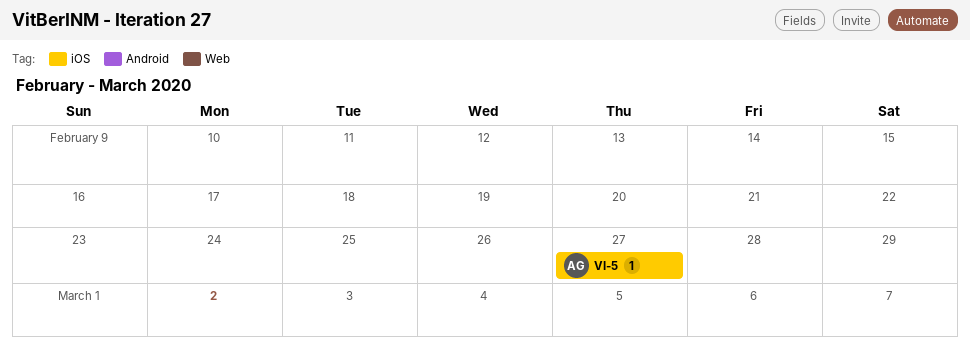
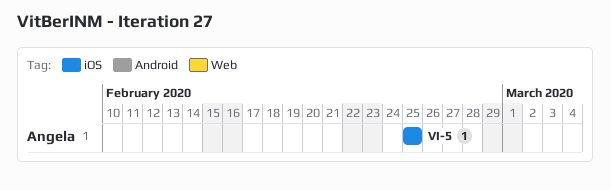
VI-5, start: Feb 27 -> Feb 25
VI-5, due: Feb 27 -> Feb 25

